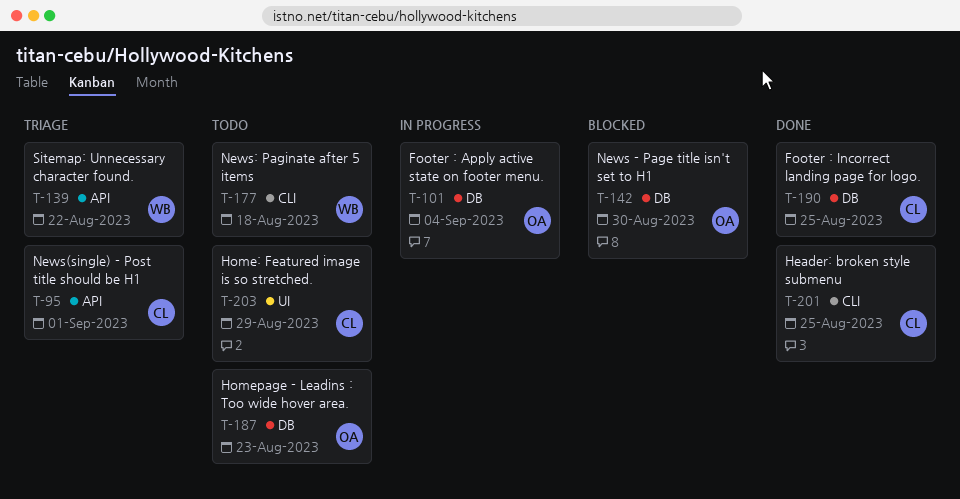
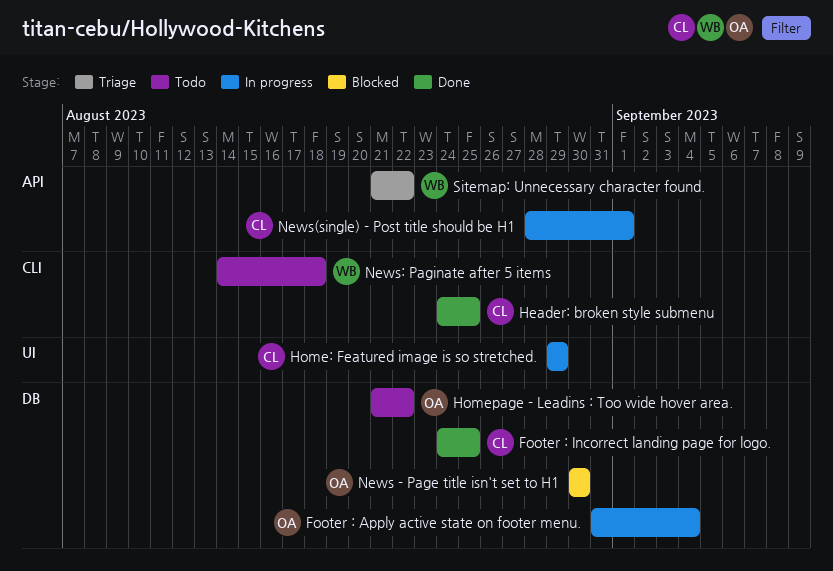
Home: Featured image is so stretched., status: Todo -> In progress
Homepage - Leadins : Too wide hover area., due: Aug 23 -> Aug 22
News(single) - Post title should be H1, status: Triage -> In progress

